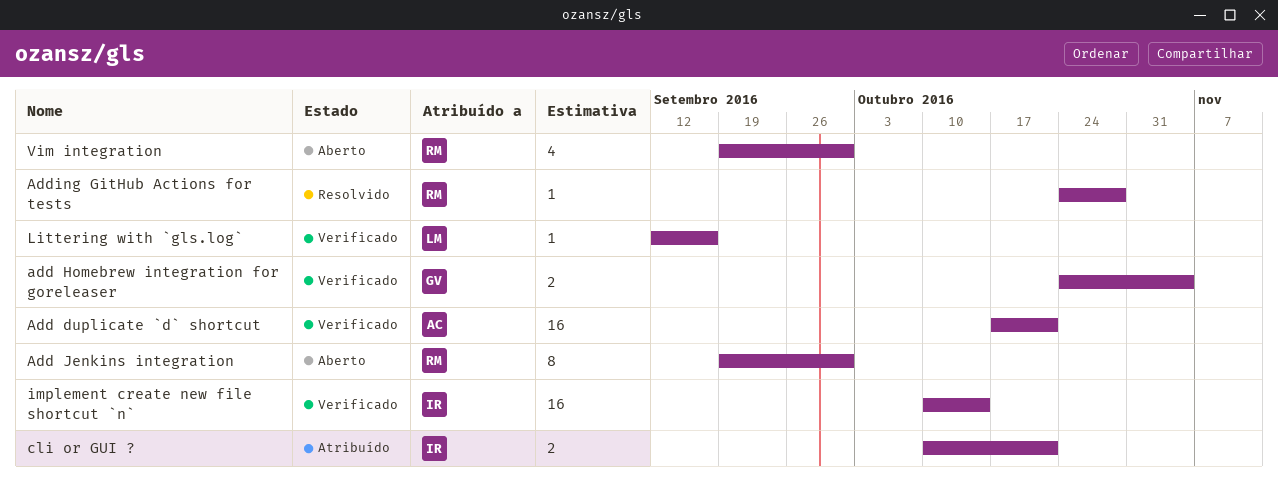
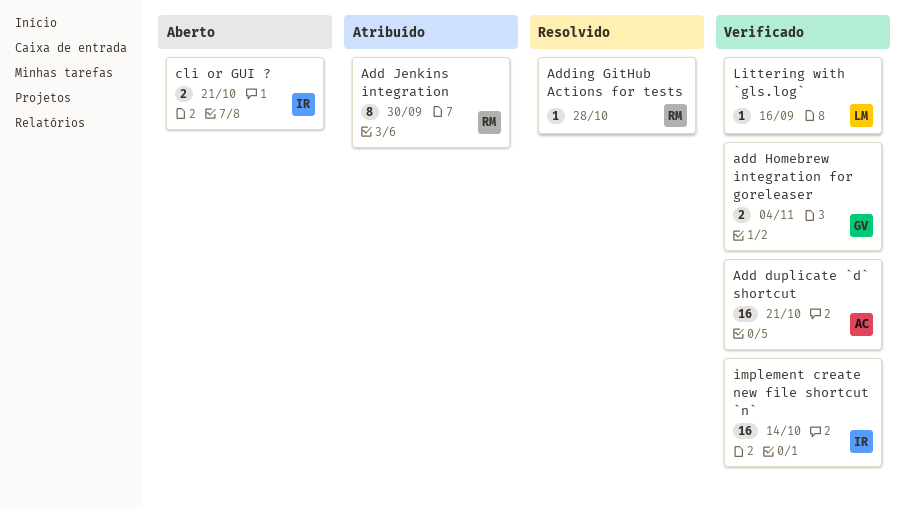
Add Jenkins integration, status: Aberto -> Atribuído
cli or GUI ?, status: Atribuído -> Aberto
Vim integration: present -> none

